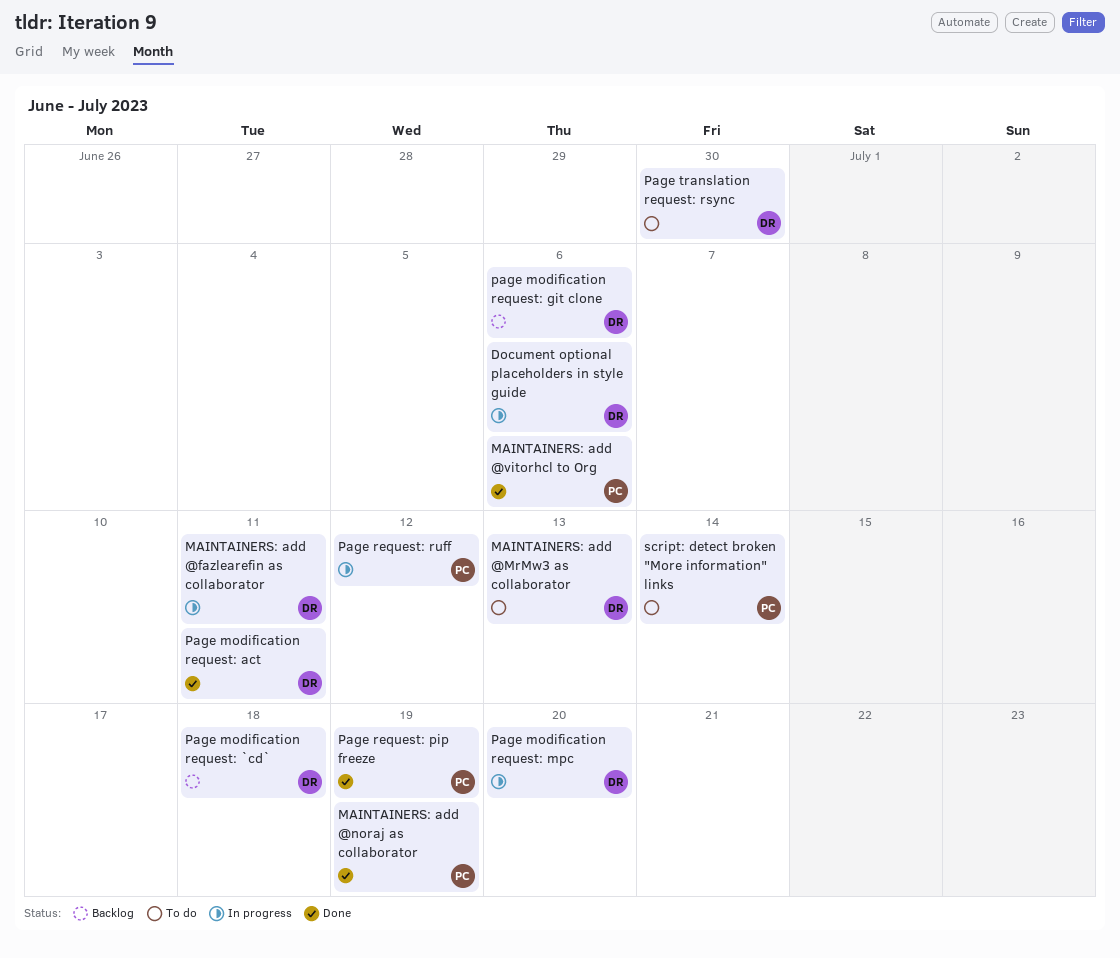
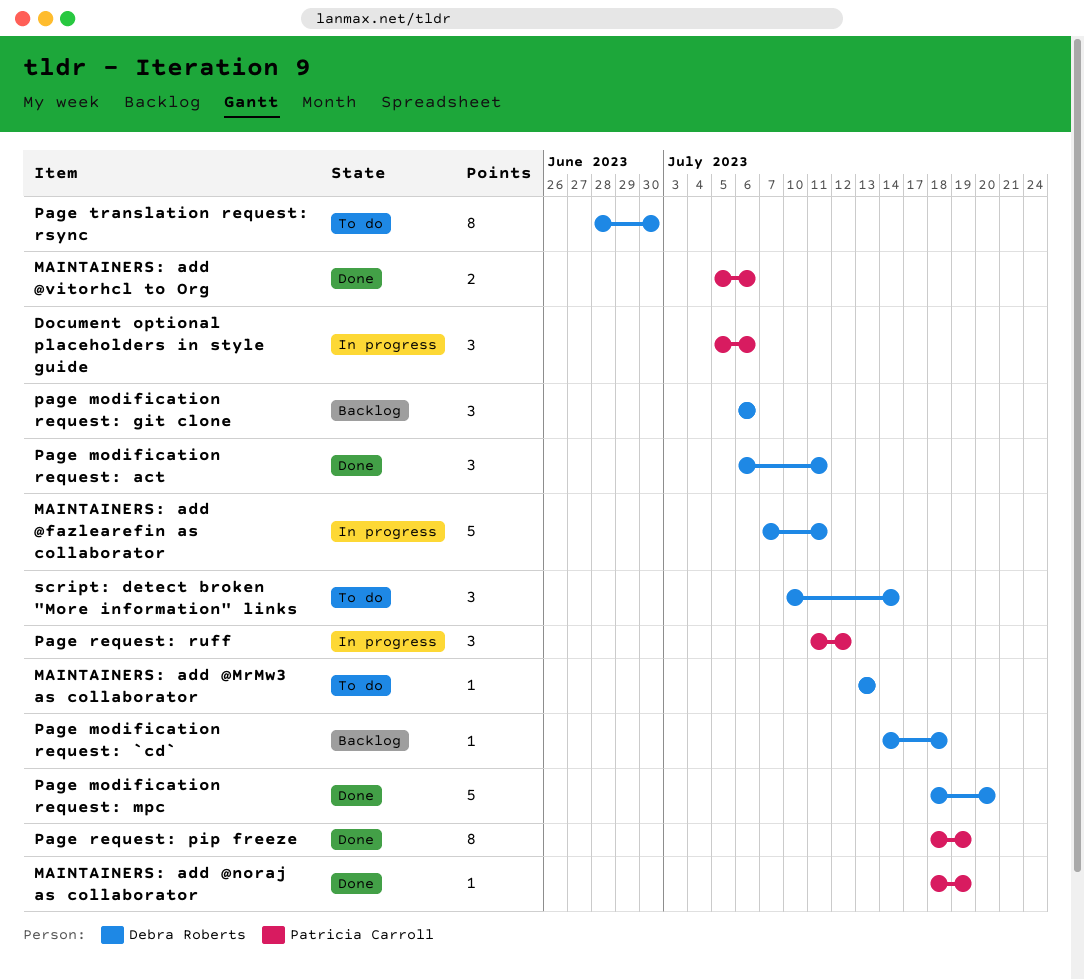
Document optional placeholders in style guide, owner: Debra Roberts -> Patricia Carroll
Page modification request: mpc, status: In progress -> Done
script: detect broken "More information" links, owner: Patricia Carroll -> Debra Roberts

